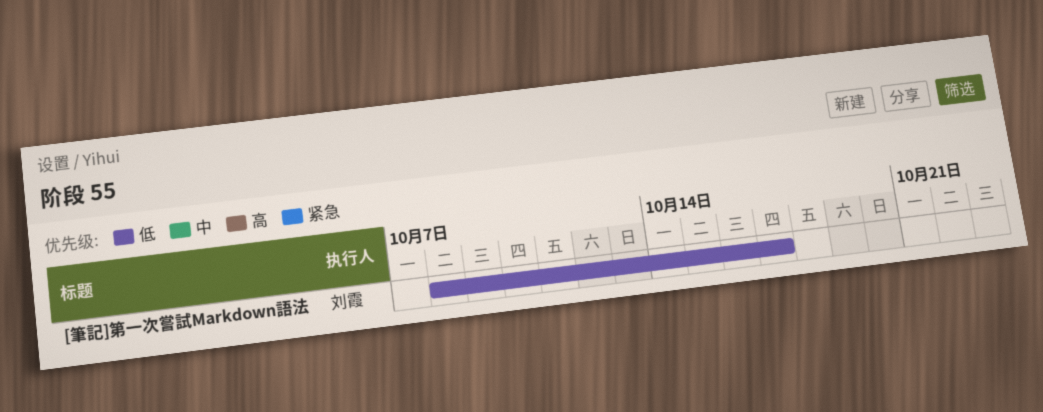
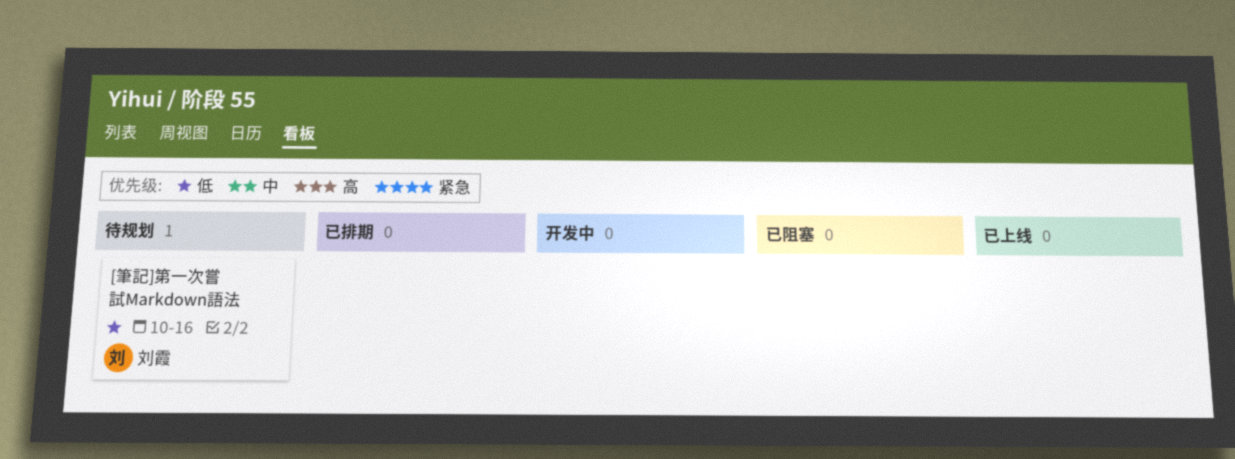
[筆記]第一次嘗試Markdown語法, due: Oct 17 -> Oct 16

